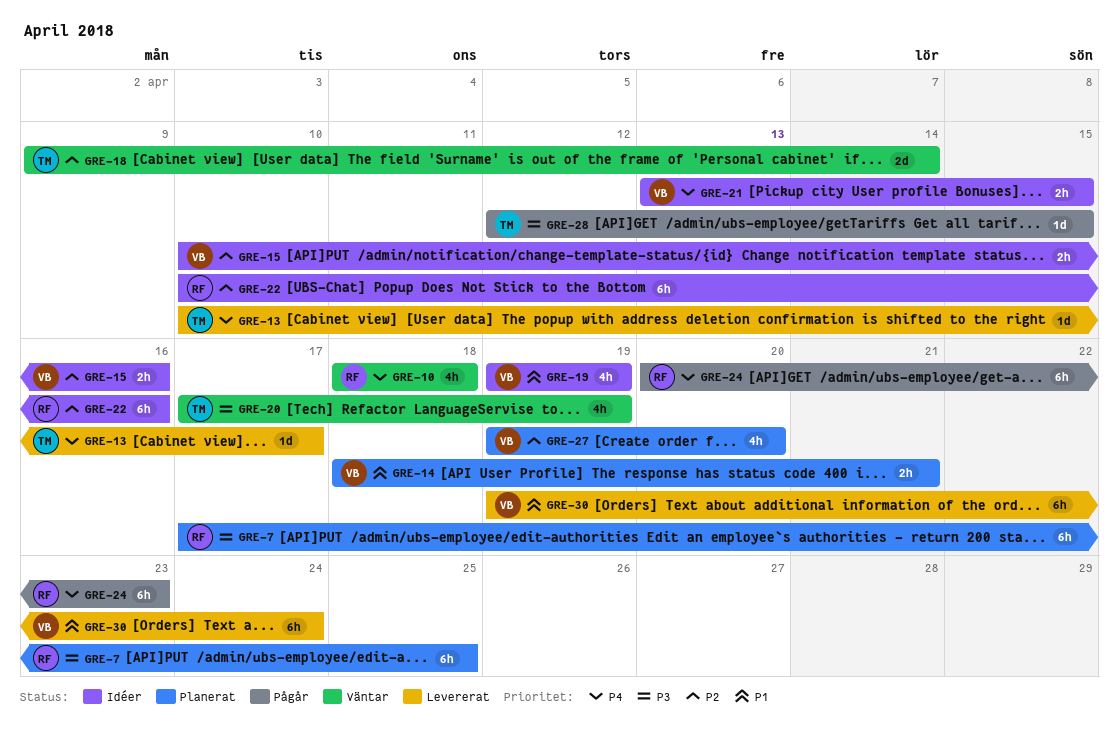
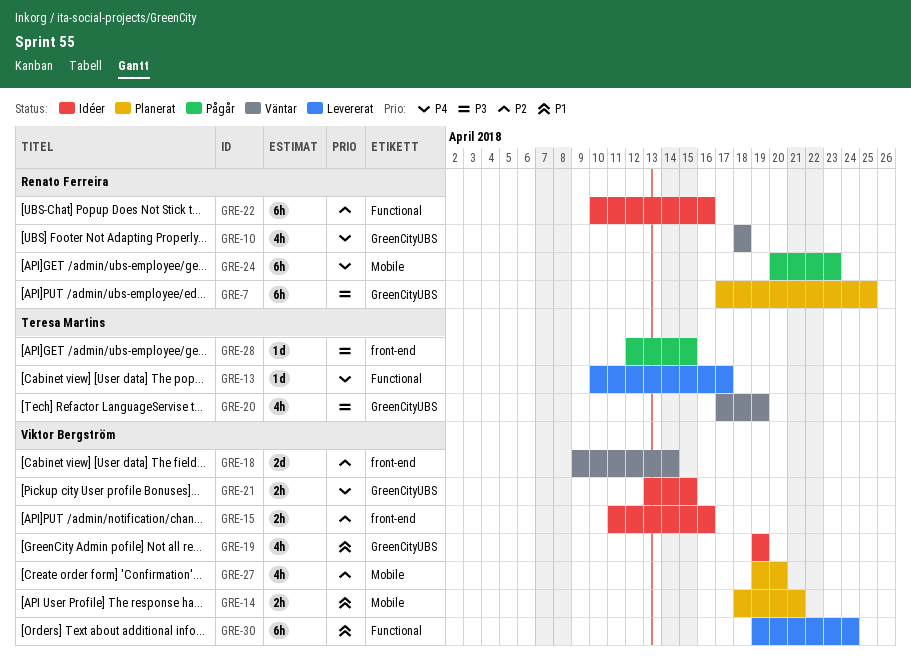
GRE-15, start: Apr 10 -> Apr 11
GRE-18, owner: Teresa Martins -> Viktor Bergström

